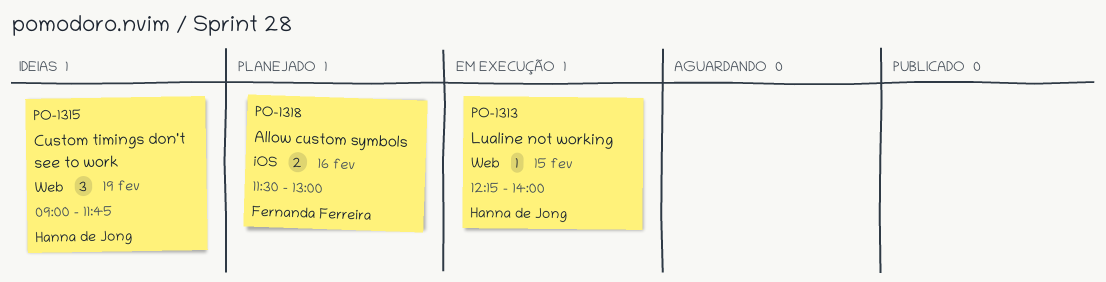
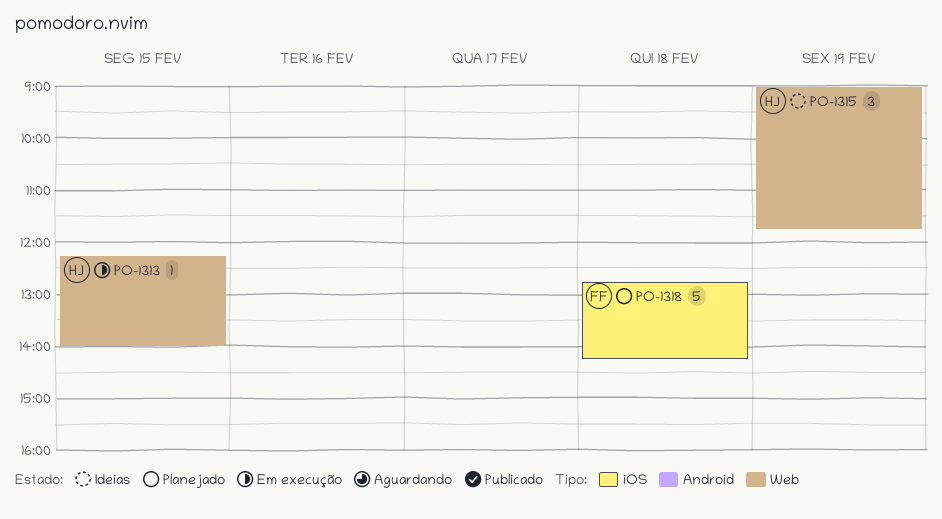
PO-1318, estimate: 2 -> 5
PO-1318, day: Feb 16 -> Feb 18
PO-1318, begins: 11:30 -> 12:45
PO-1318, ends: 13:00 -> 14:15

